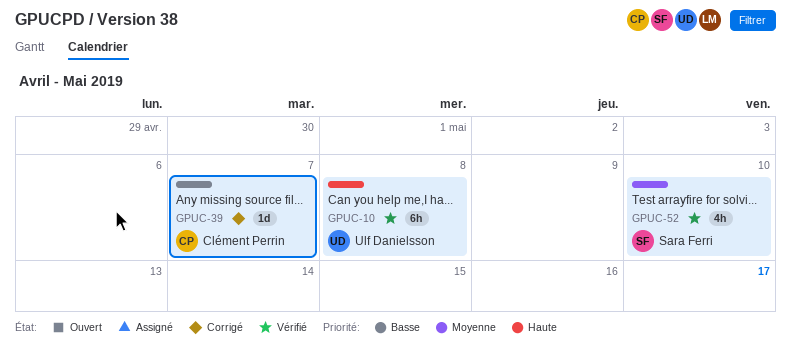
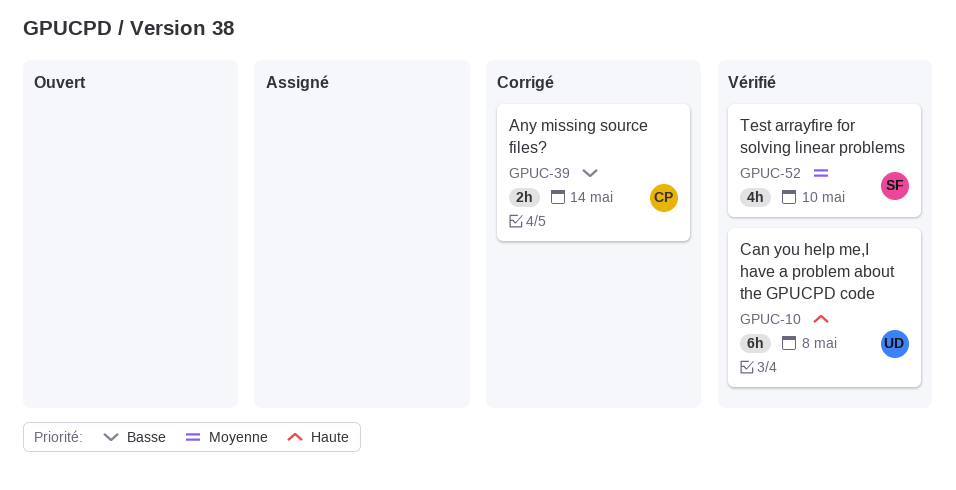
GPUC-39, estimate: 1d -> 2h
GPUC-39, due: May 7 -> May 14

